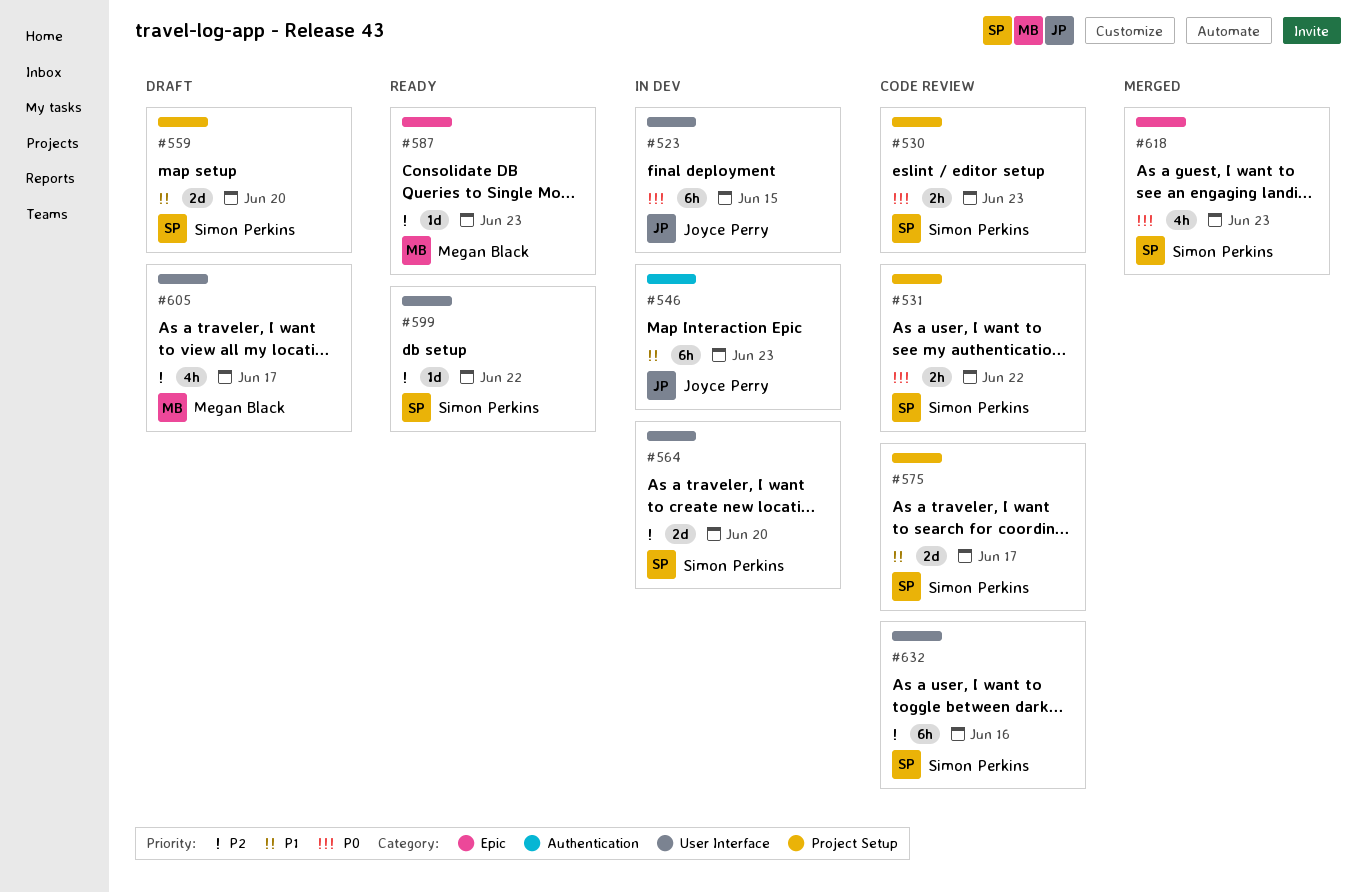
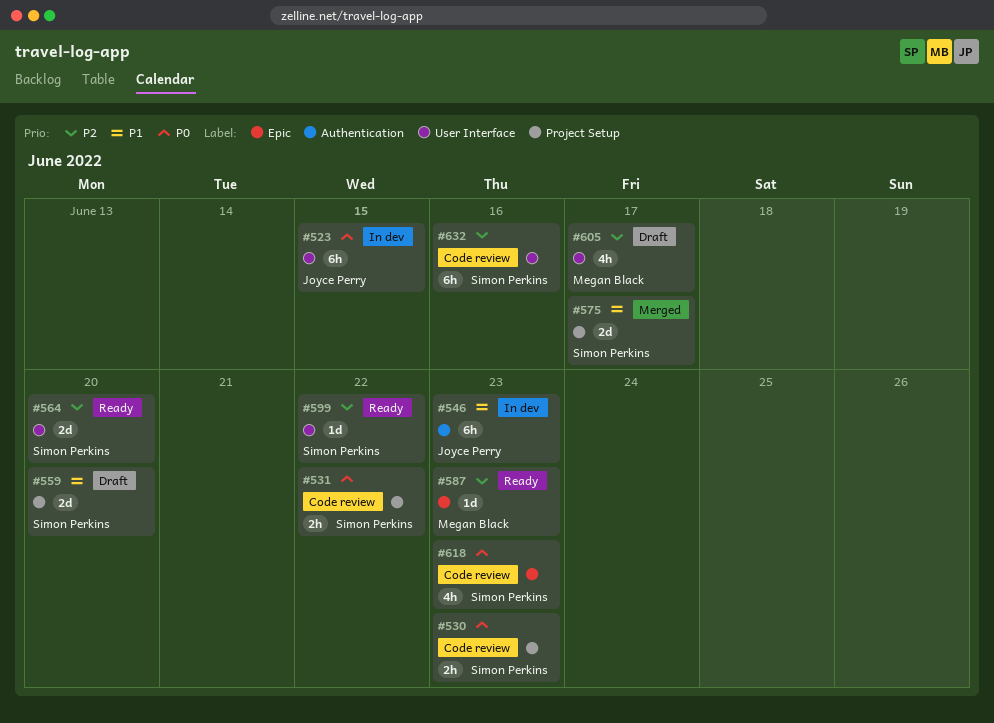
#564, status: In dev -> Ready
#575, status: Code review -> Merged
#618, status: Merged -> Code review

